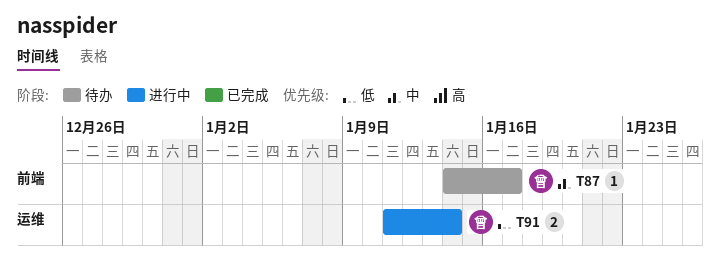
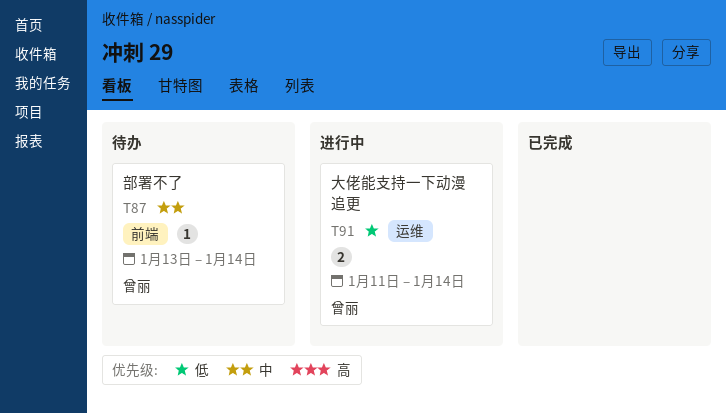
T87, start: Jan 14 -> Jan 13
T87, due: Jan 17 -> Jan 14

